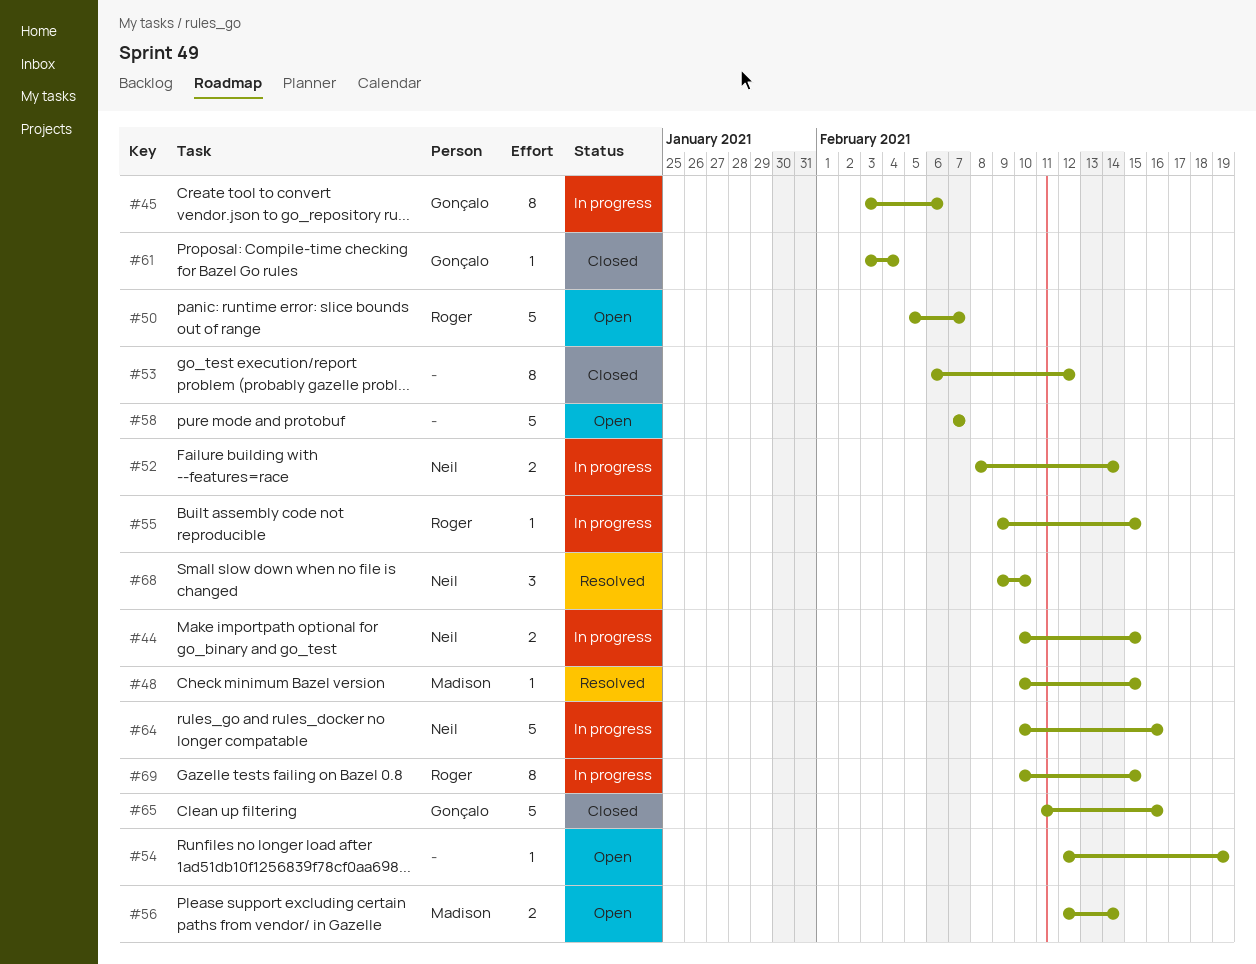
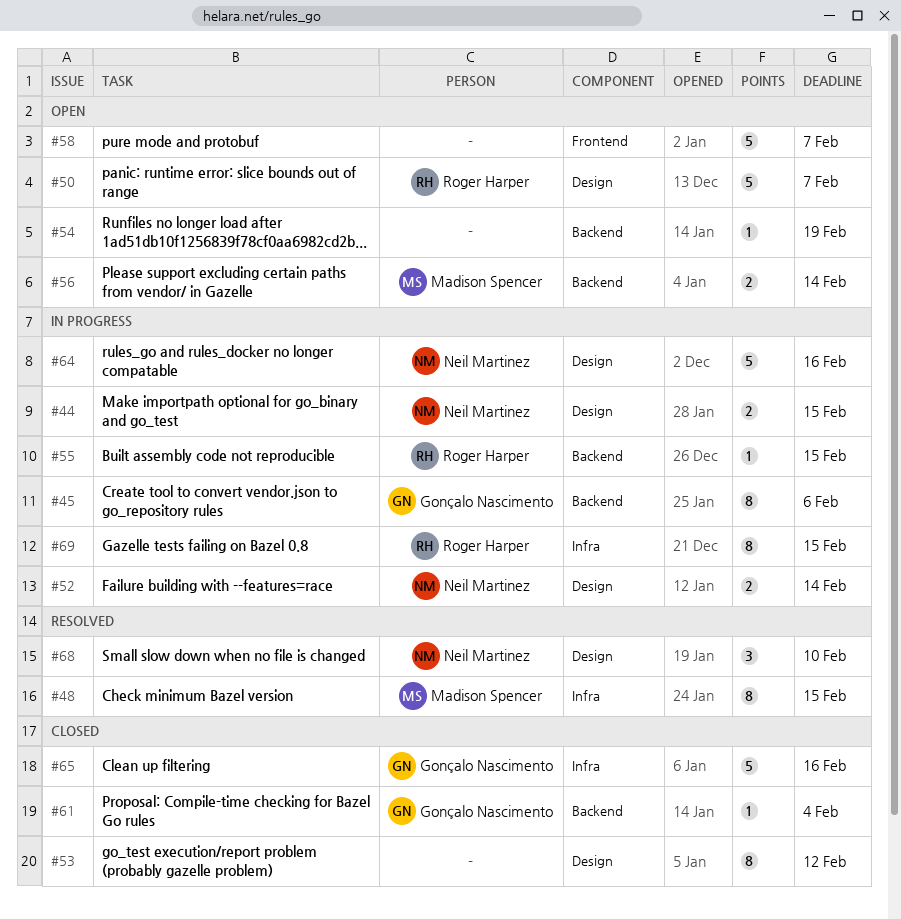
#48, estimate: 1 -> 8

